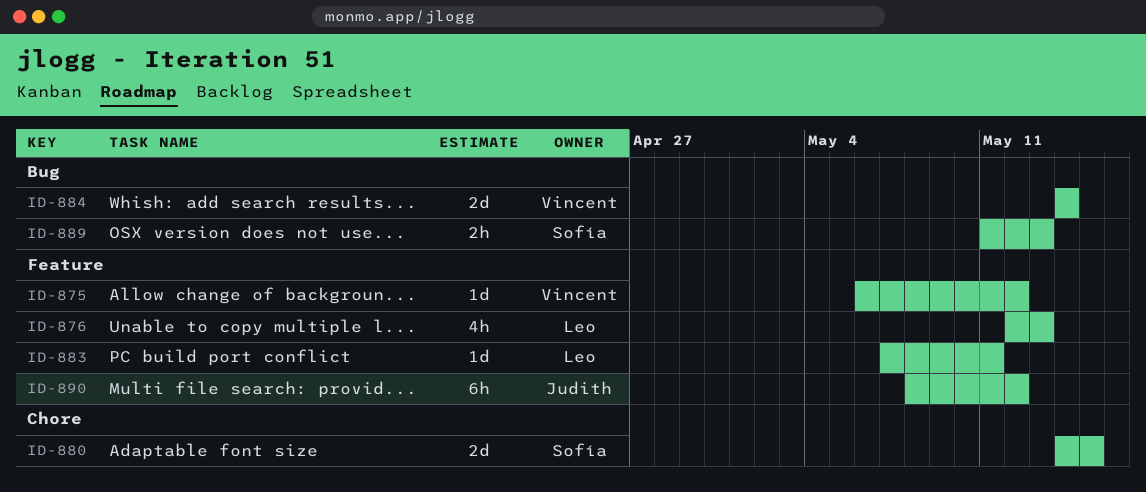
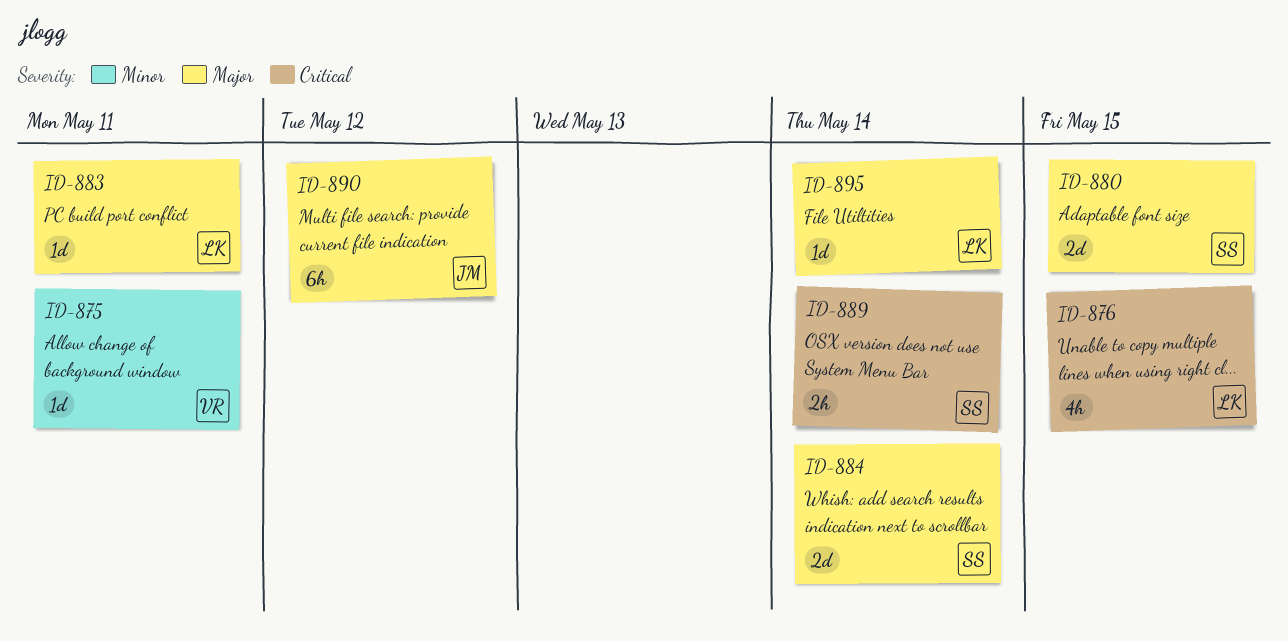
ID-875, due: May 12 -> May 11
ID-876, due: May 13 -> May 15
ID-884, owner: Vincent -> Sofía
ID-889, due: May 13 -> May 14
ID-895: none -> present

